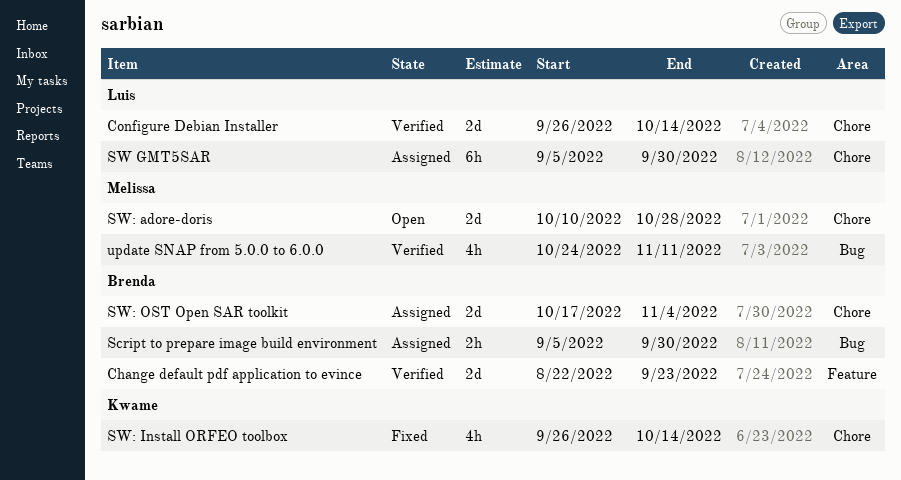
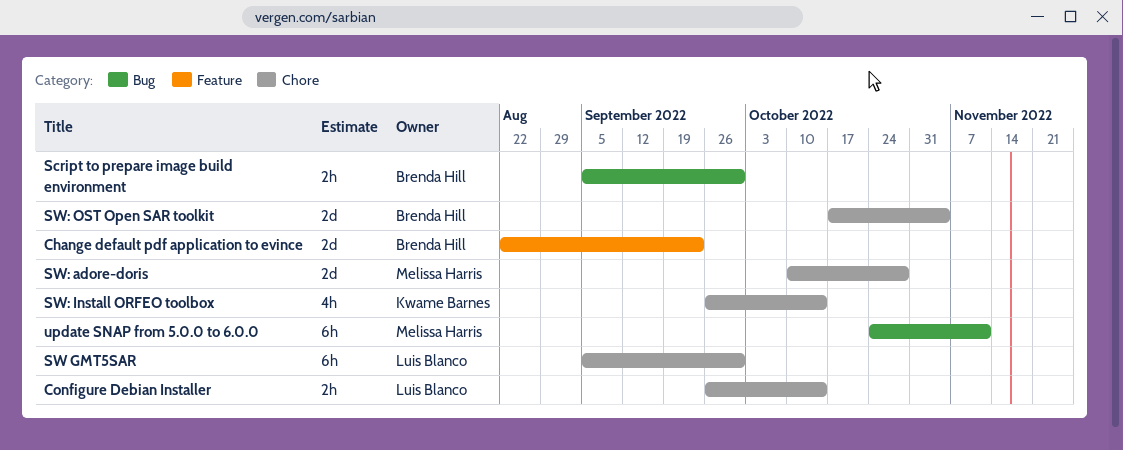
Configure Debian Installer, estimate: 2d -> 2h
update SNAP from 5.0.0 to 6.0.0, estimate: 4h -> 6h

